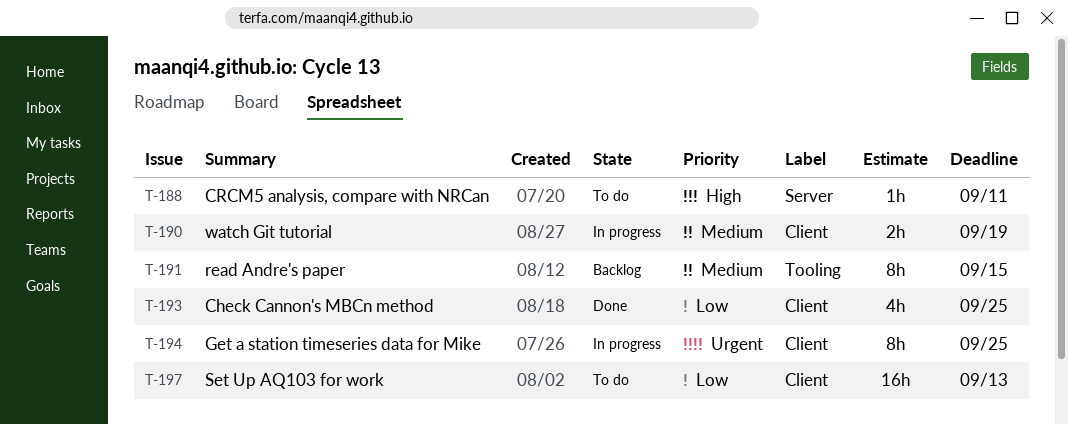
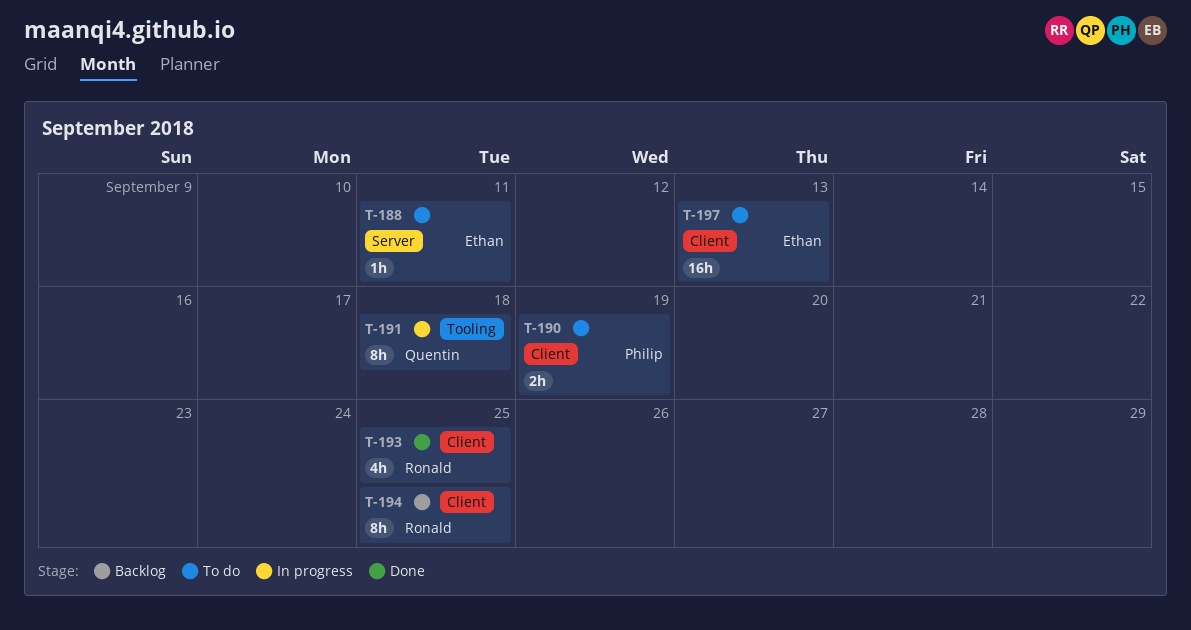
T-190, status: In progress -> To do
T-191, status: Backlog -> In progress
T-191, due: Sep 15 -> Sep 18
T-194, status: In progress -> Backlog

